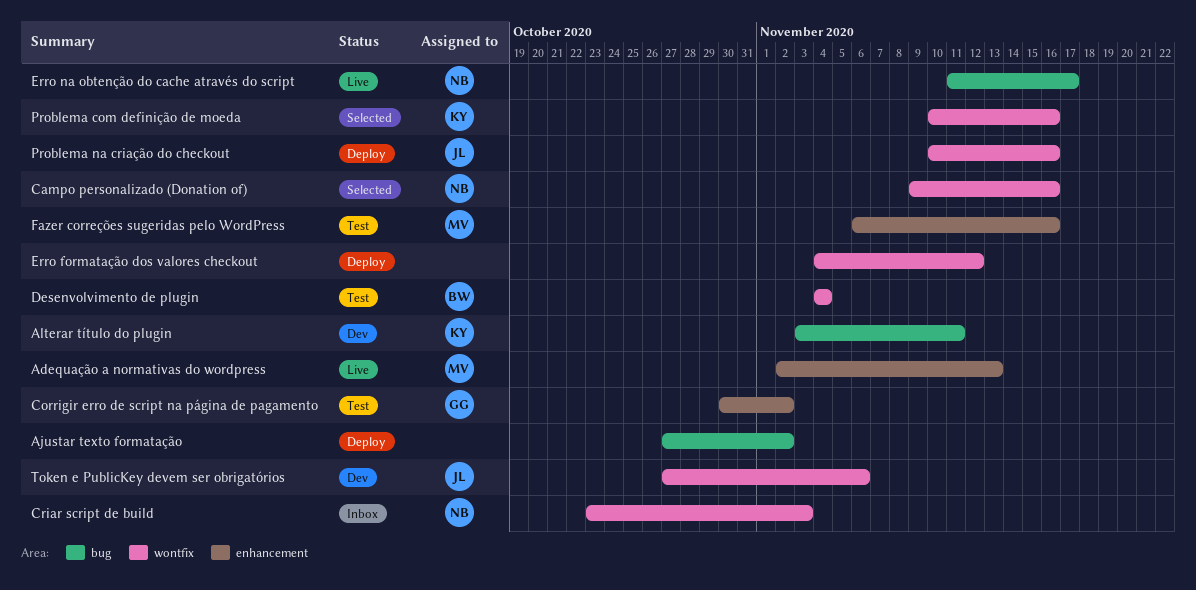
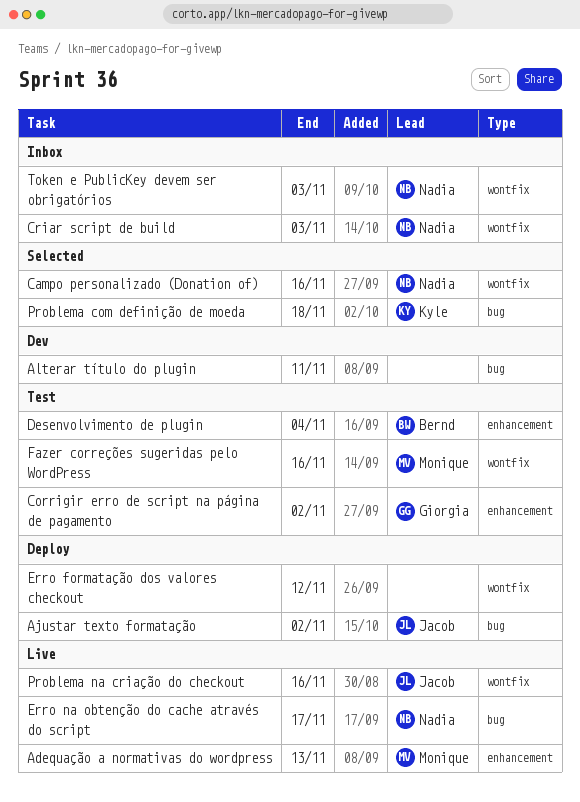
Ajustar texto formatação, owner: none -> Jacob
Alterar título do plugin, owner: Kyle -> none
Desenvolvimento de plugin, label: wontfix -> enhancement
Fazer correções sugeridas pelo WordPress, label: enhancement -> wontfix
Problema com definição de moeda, label: wontfix -> bug
Problema com definição de moeda, due: Nov 16 -> Nov 18
Problema na criação do checkout, status: Deploy -> Live
Token e PublicKey devem ser obrigatórios, status: Dev -> Inbox
Token e PublicKey devem ser obrigatórios, owner: Jacob -> Nadia
Token e PublicKey devem ser obrigatórios, due: Nov 6 -> Nov 3

